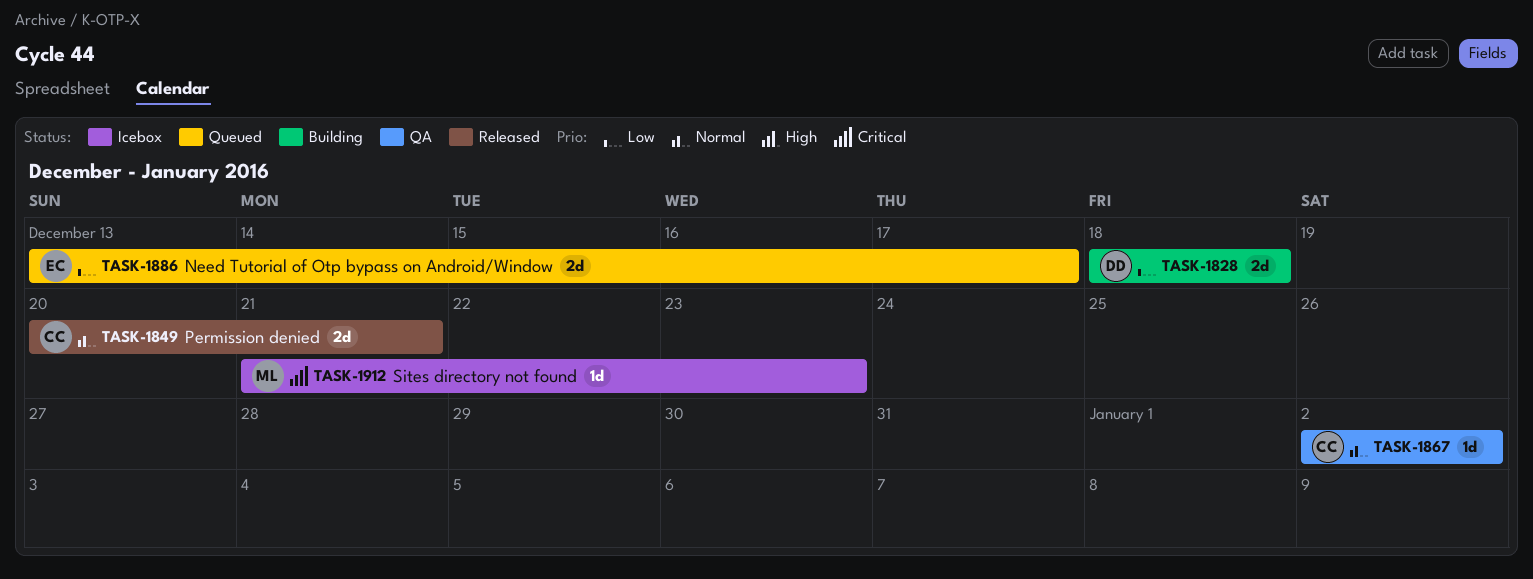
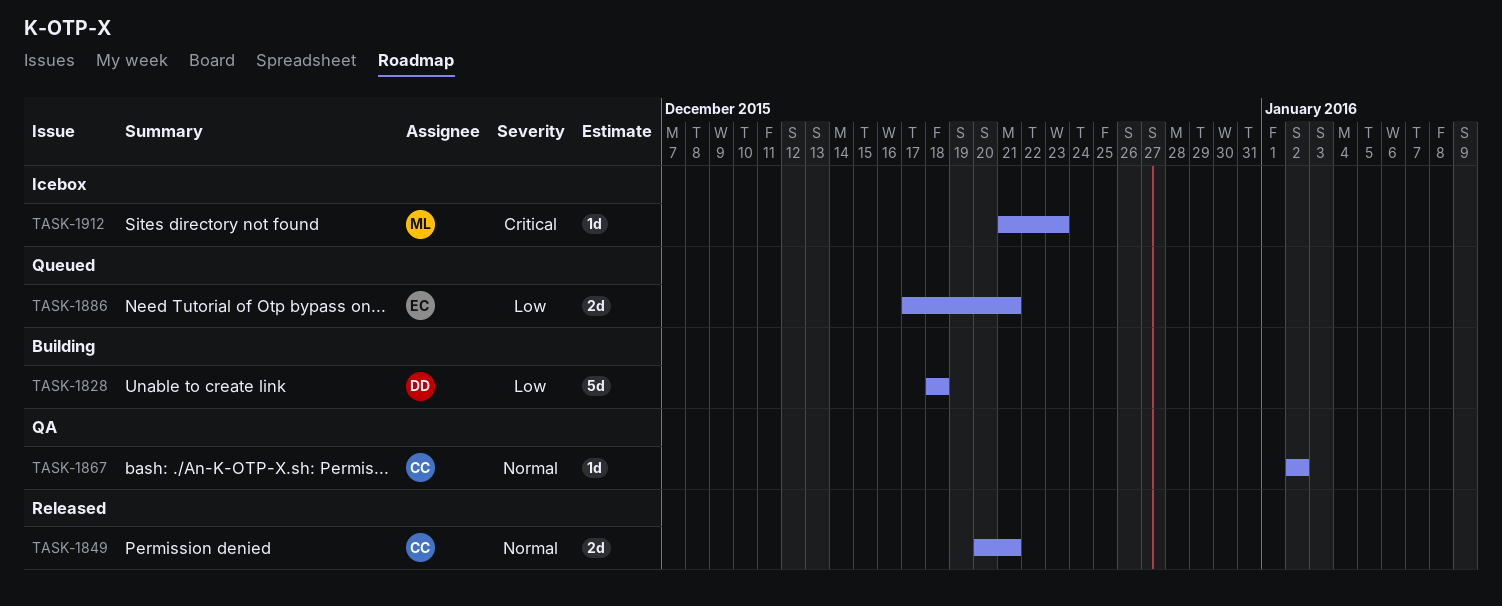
TASK-1828, estimate: 2d -> 5d
TASK-1886, start: Dec 13 -> Dec 17
TASK-1886, due: Dec 17 -> Dec 21

